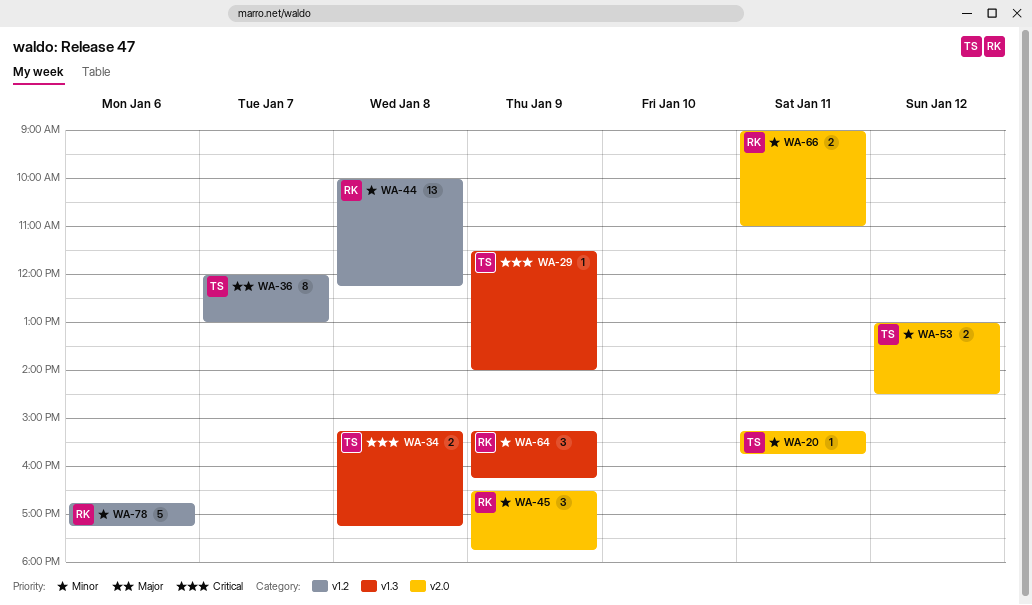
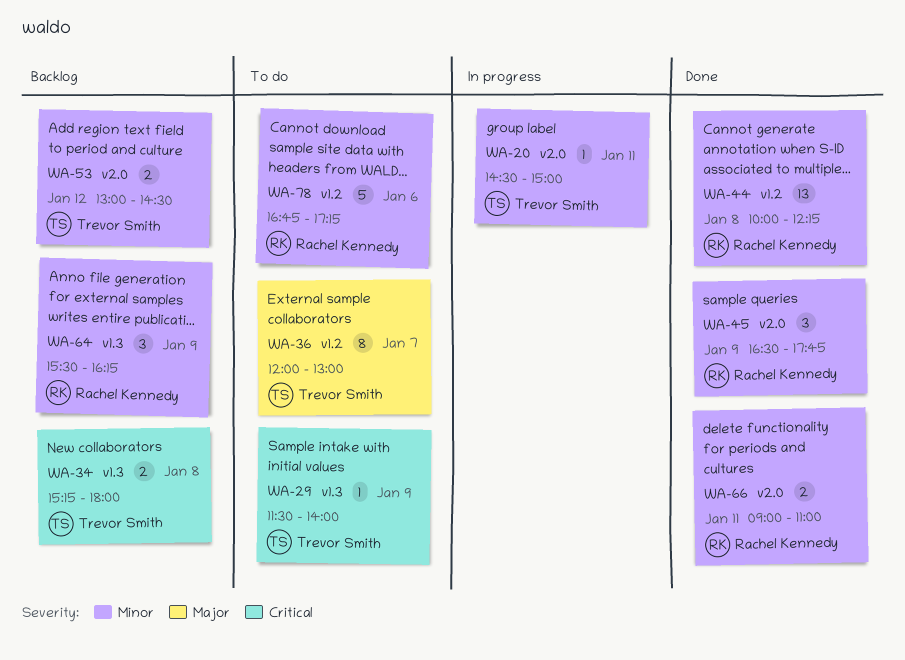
WA-20, begins: 15:15 -> 14:30
WA-20, ends: 15:45 -> 15:00
WA-34, ends: 17:15 -> 18:00
WA-64, begins: 15:15 -> 15:30

